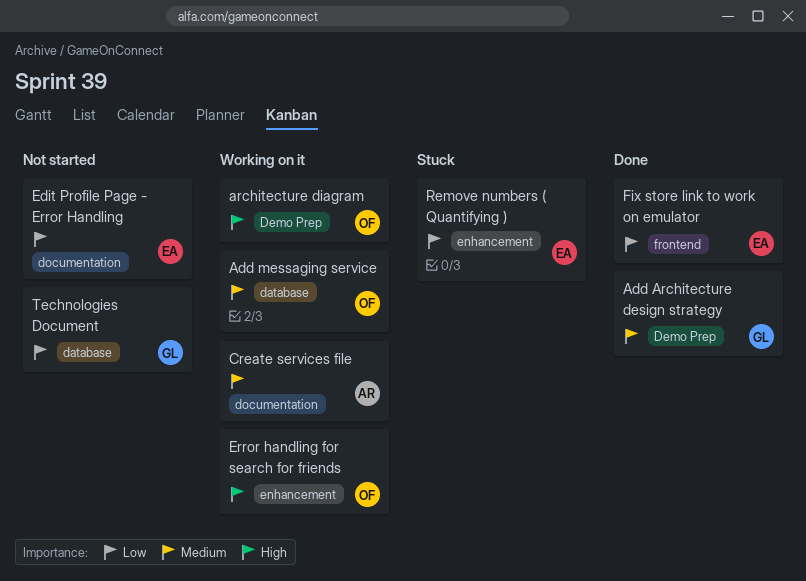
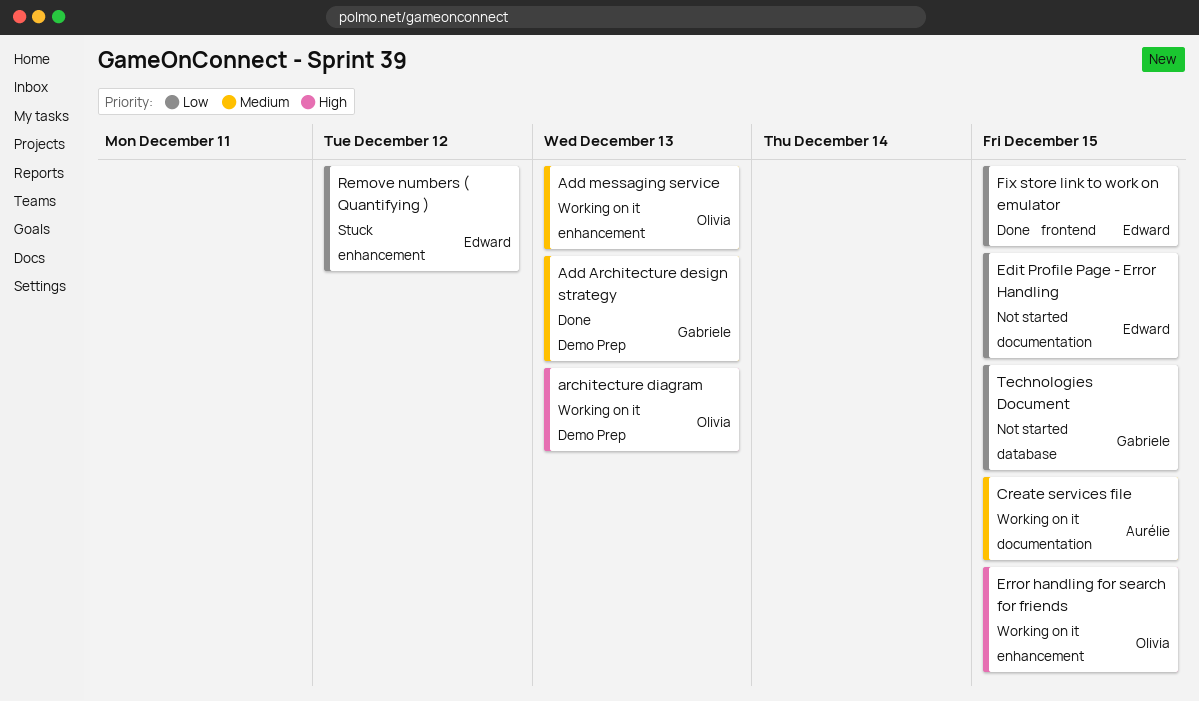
Add messaging service, label: database -> enhancement

